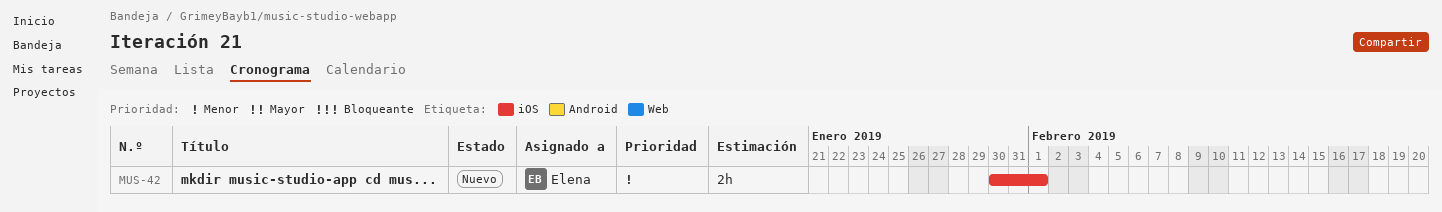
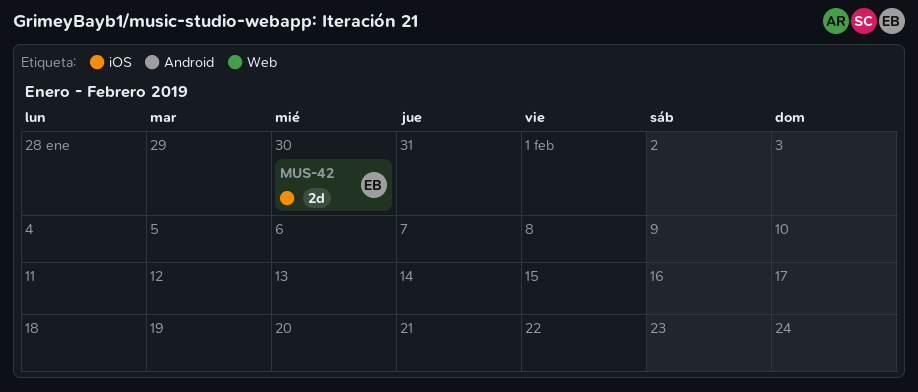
MUS-42, estimate: 2h -> 2d
MUS-42, due: Feb 1 -> Jan 30

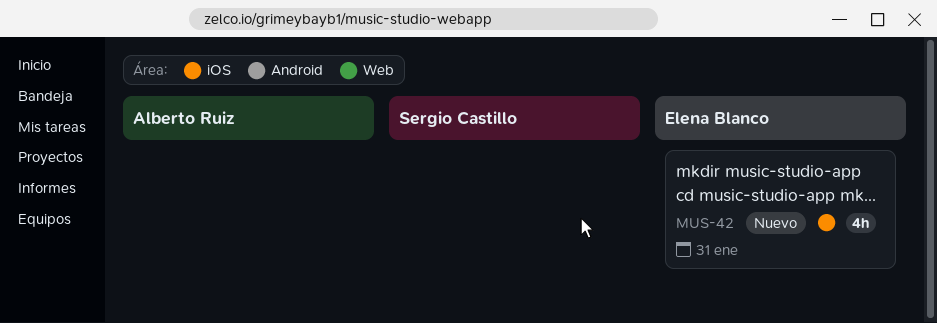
MUS-42, estimate: 2d -> 4h
MUS-42, due: Jan 30 -> Jan 31

